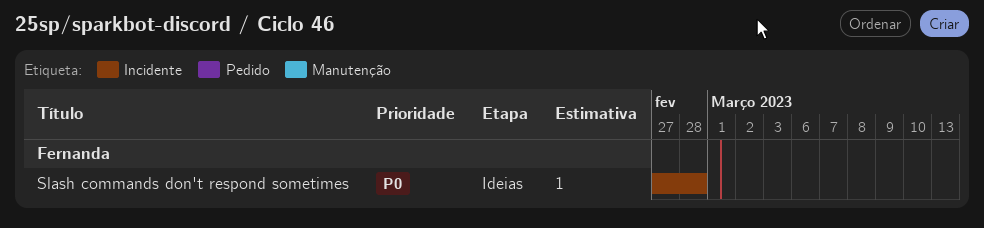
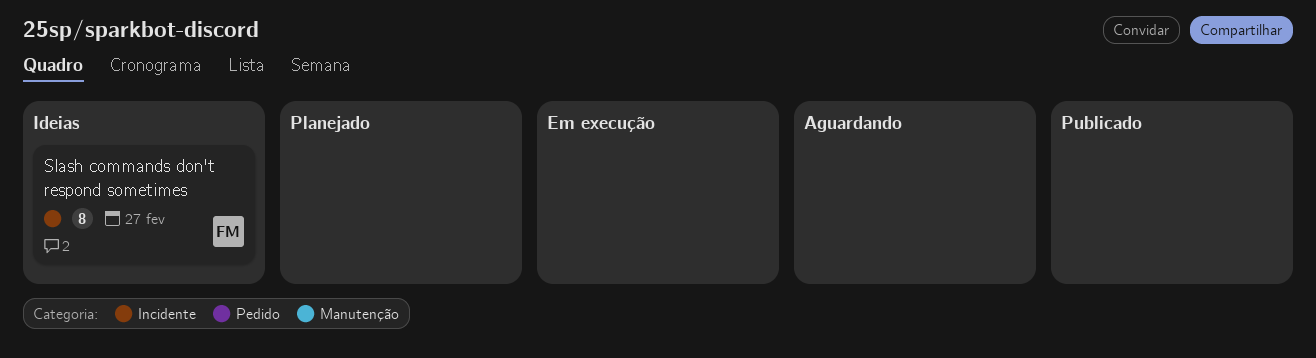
Slash commands don't respond sometimes, estimate: 1 -> 8
Slash commands don't respond sometimes, due: Feb 28 -> Feb 27

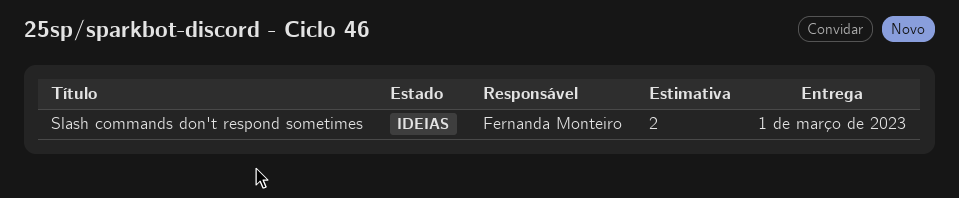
Slash commands don't respond sometimes, estimate: 8 -> 2
Slash commands don't respond sometimes, due: Feb 27 -> Mar 1

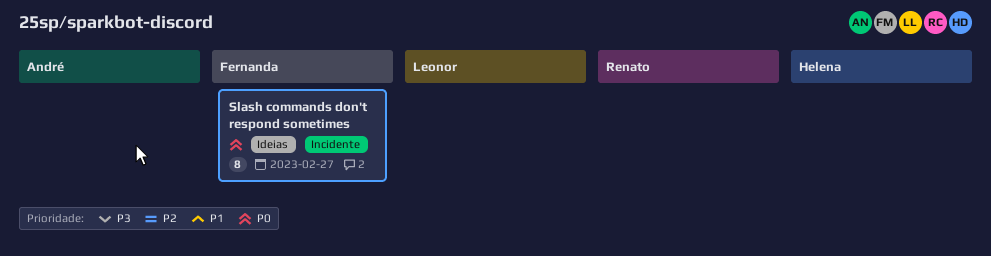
Slash commands don't respond sometimes, estimate: 2 -> 8
Slash commands don't respond sometimes, due: Mar 1 -> Feb 27

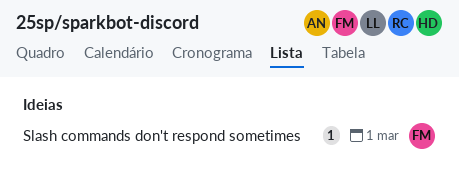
Slash commands don't respond sometimes, estimate: 8 -> 1
Slash commands don't respond sometimes, due: Feb 27 -> Mar 1

